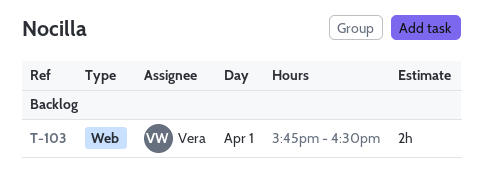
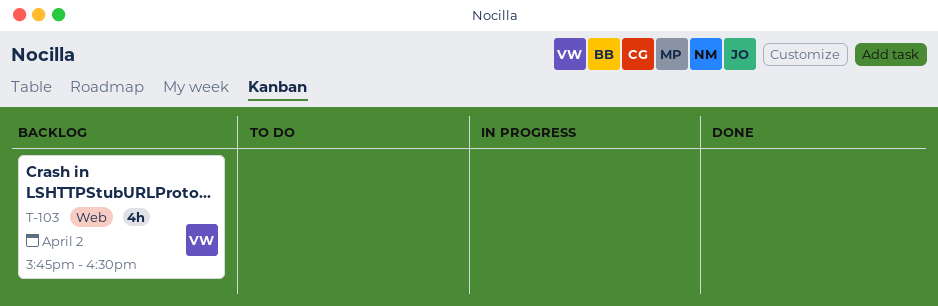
T-103, estimate: 2h -> 4h
T-103, day: Apr 1 -> Apr 2

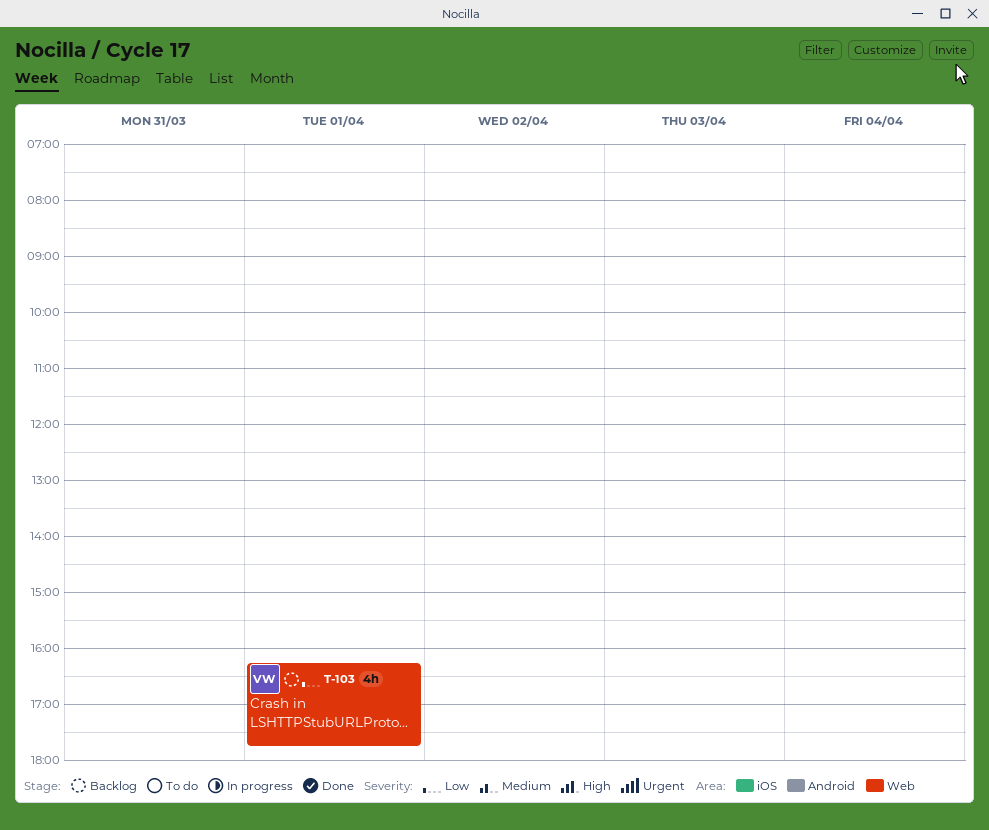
T-103, day: Apr 2 -> Apr 1
T-103, begins: 15:45 -> 16:15
T-103, ends: 16:30 -> 17:45

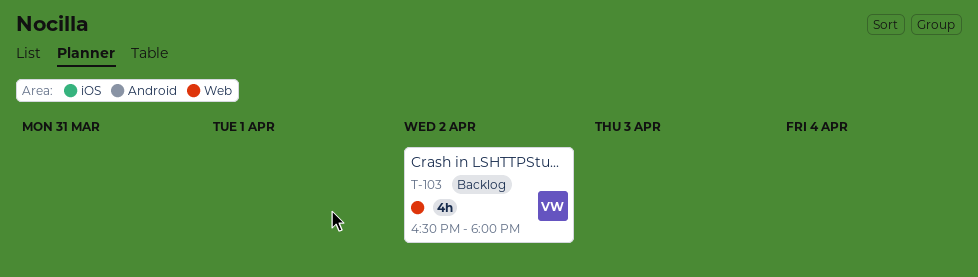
T-103, day: Apr 1 -> Apr 2
T-103, begins: 16:15 -> 16:30
T-103, ends: 17:45 -> 18:00

